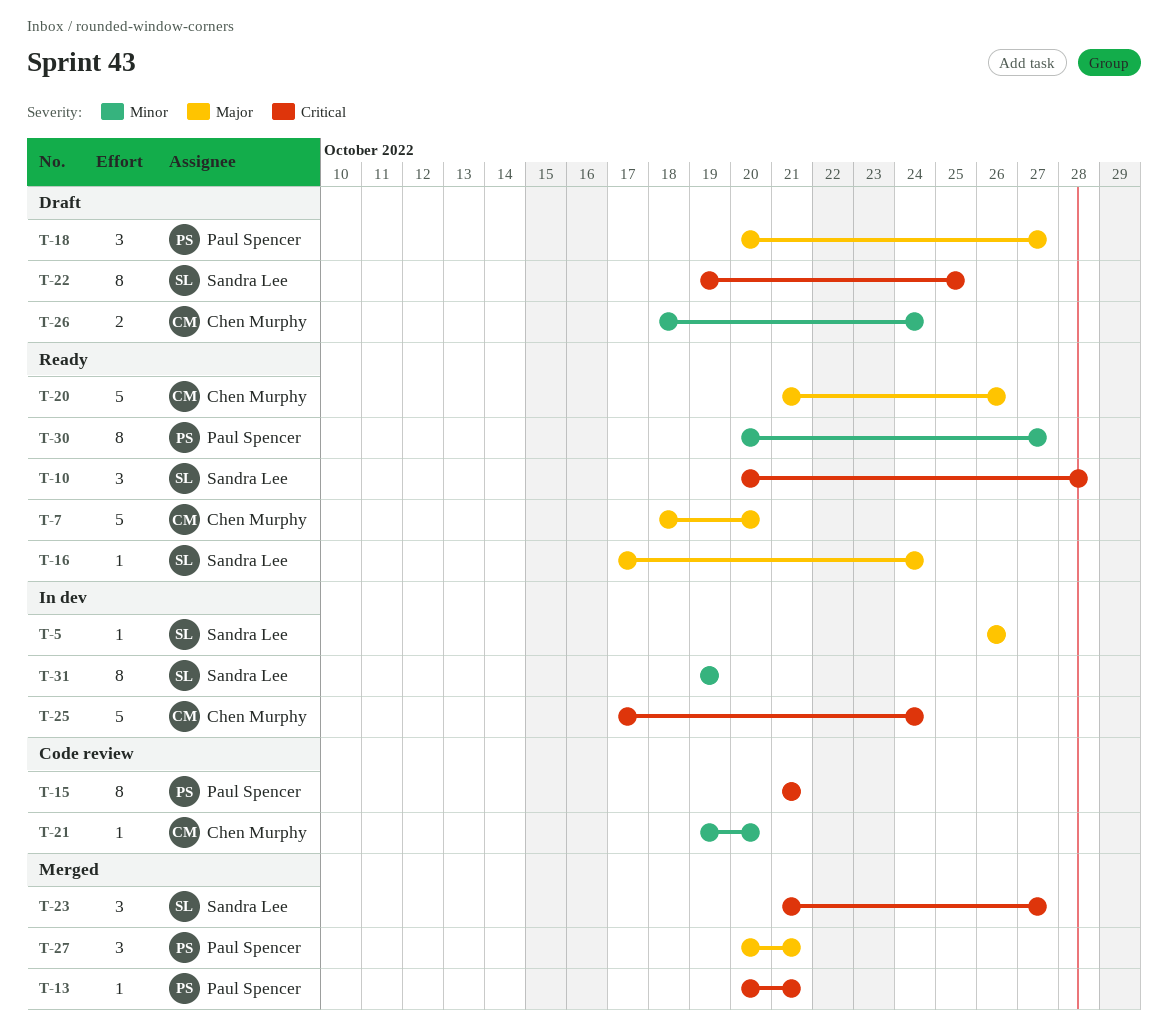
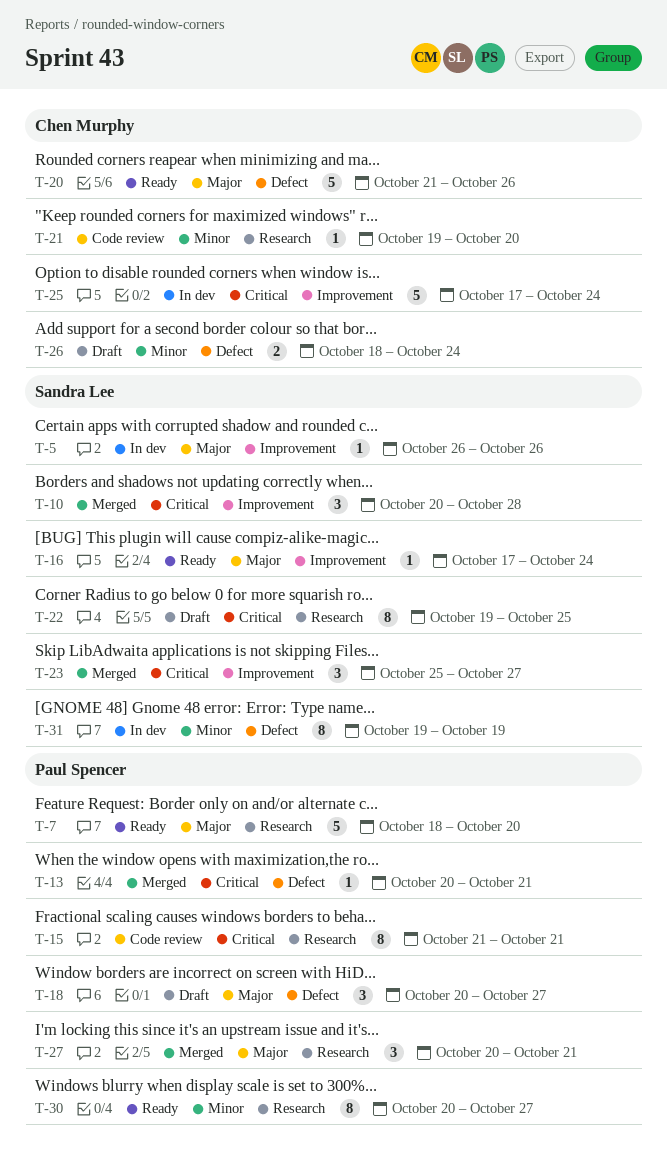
T-7, owner: Chen Murphy -> Paul Spencer
T-10, status: Ready -> Merged
T-23, start: Oct 21 -> Oct 25

